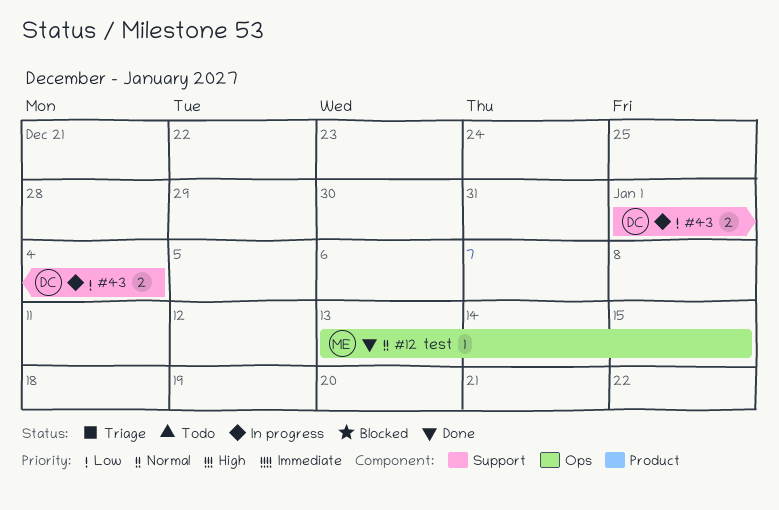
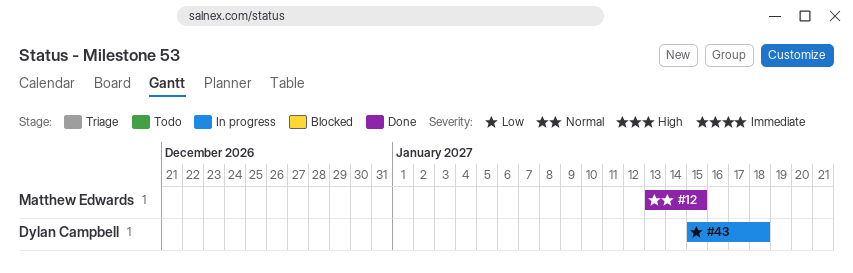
#43, start: Jan 1 -> Jan 15
#43, due: Jan 4 -> Jan 18

